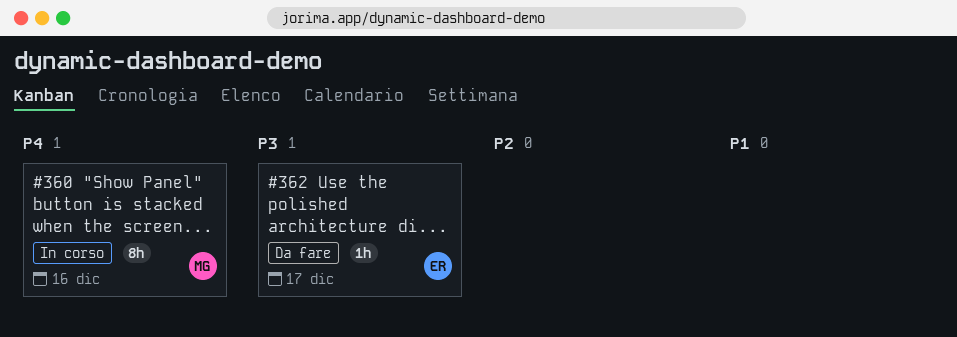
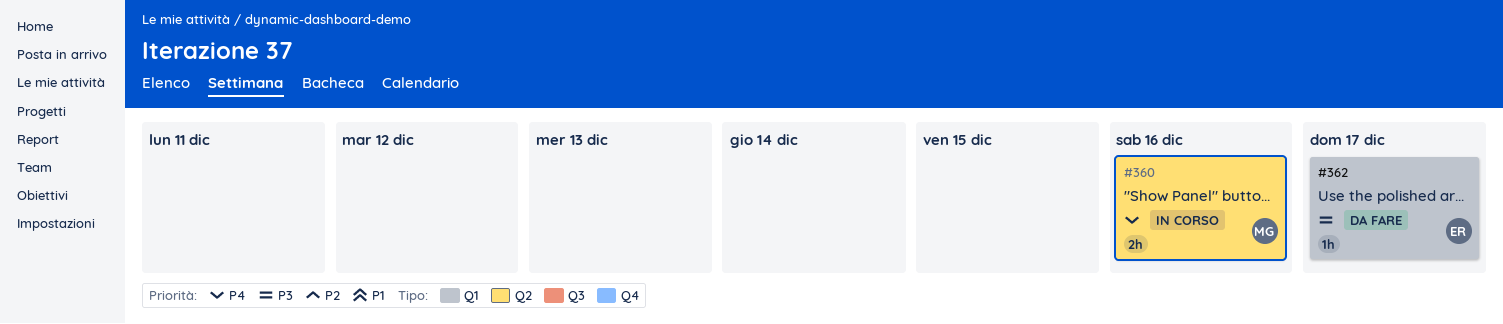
#360, estimate: 8h -> 2h

